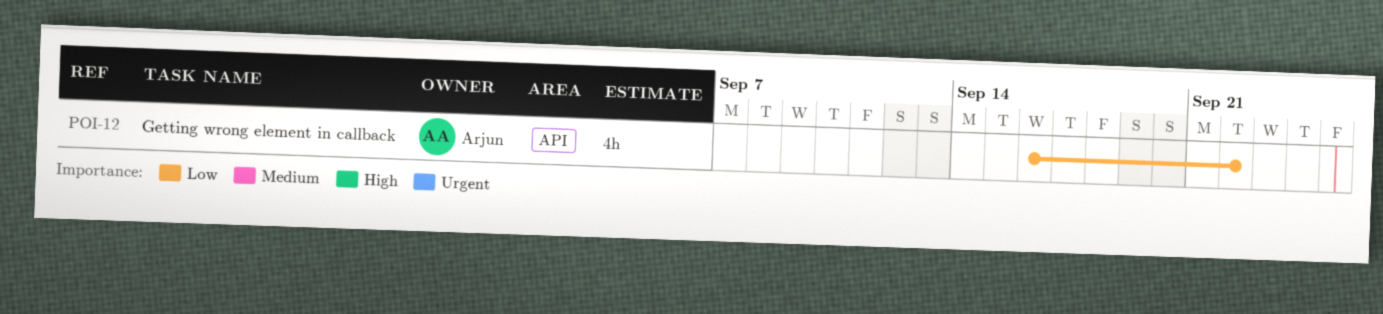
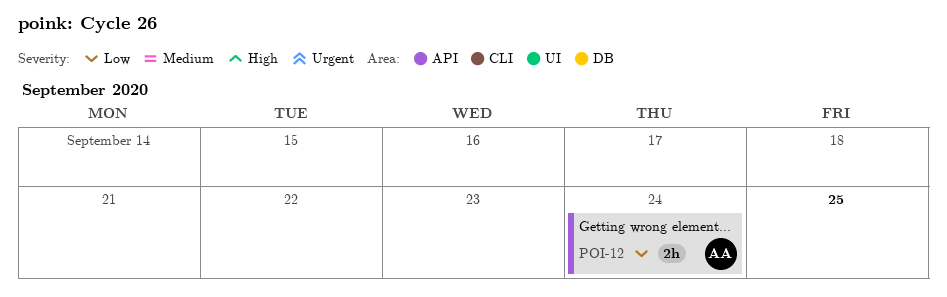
POI-12, estimate: 4h -> 2h
POI-12, due: Sep 22 -> Sep 24

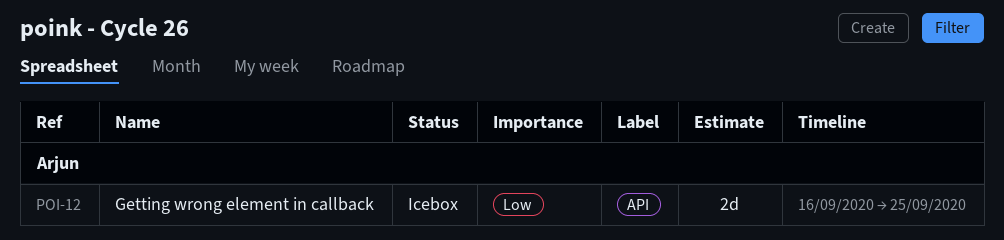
POI-12, estimate: 2h -> 2d
POI-12, due: Sep 24 -> Sep 25

